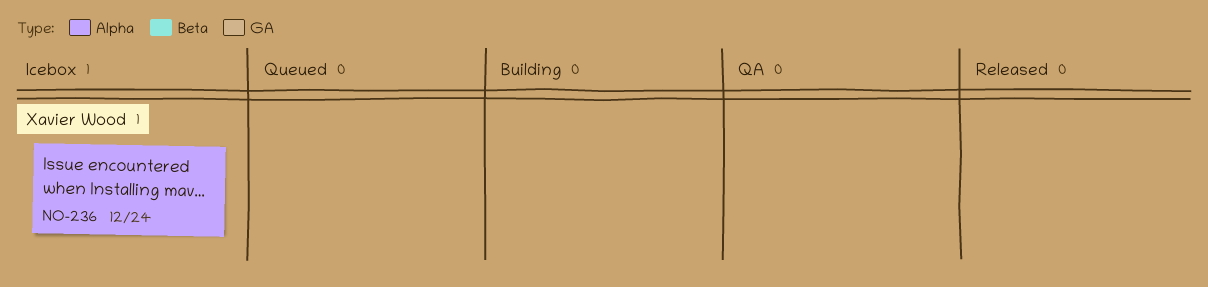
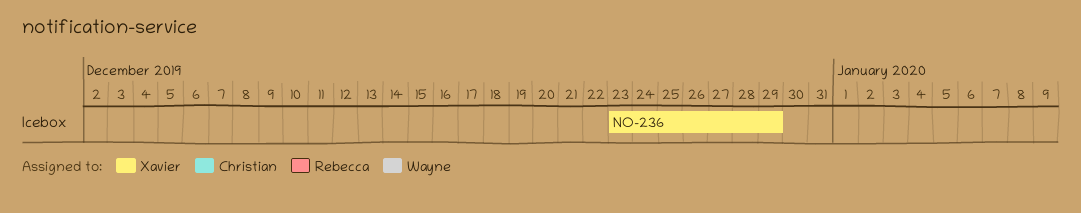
NO-236, due: Dec 24 -> Dec 29

